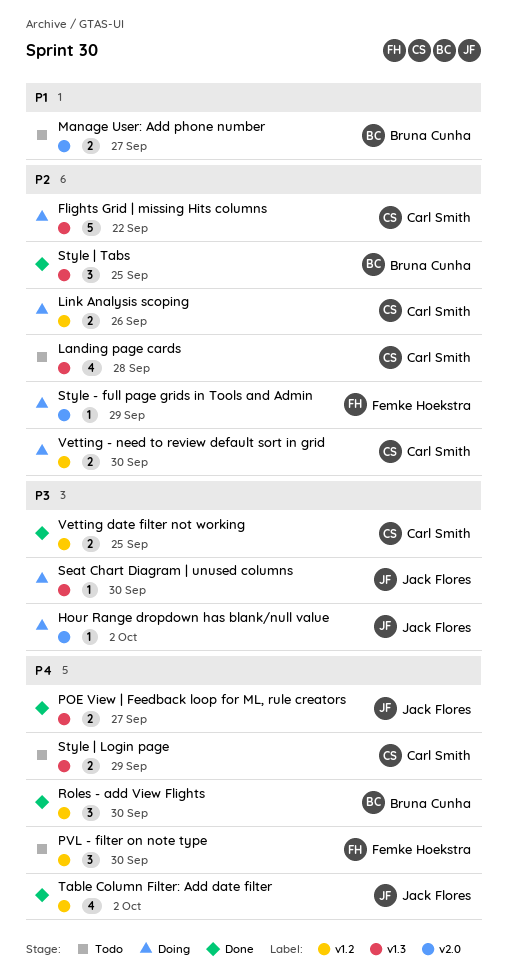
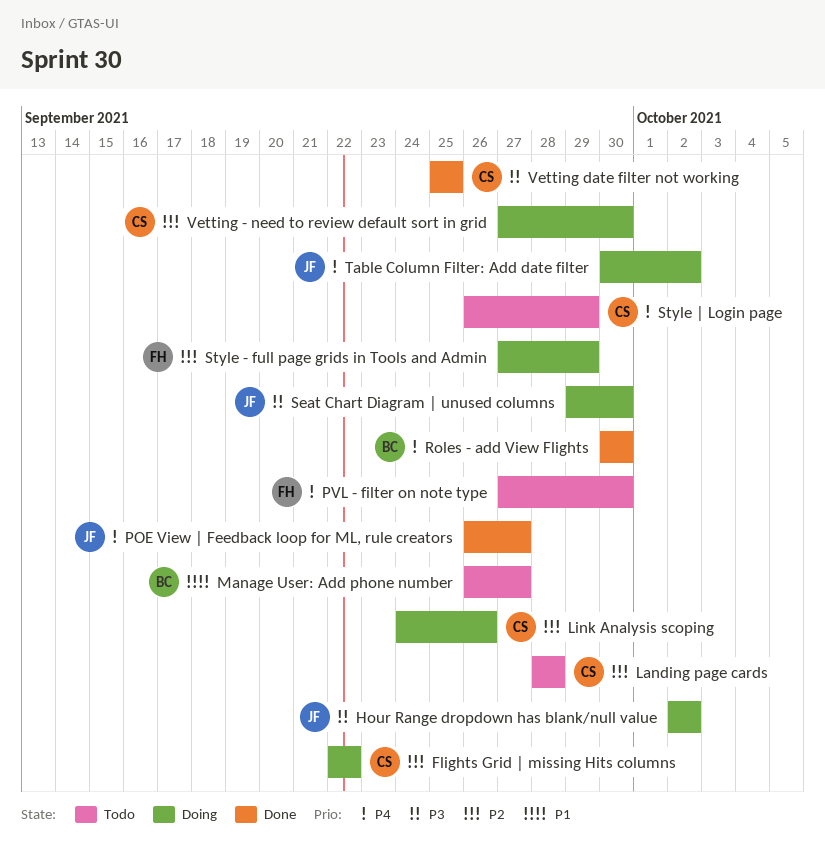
Style | Tabs: present -> none
Table Column Filter: Add date filter, status: Done -> Doing

